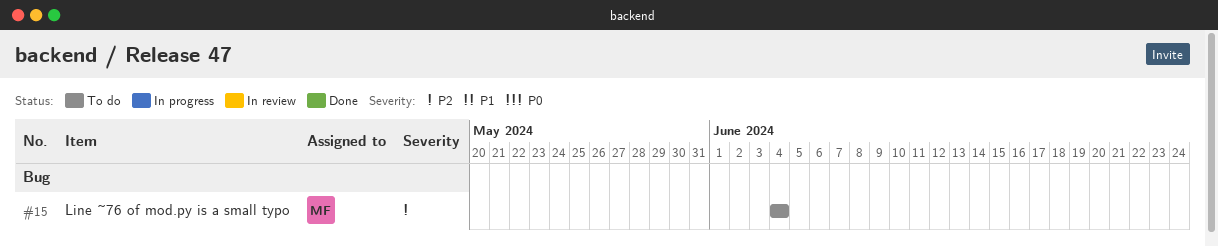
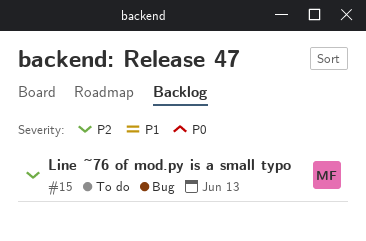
#15, due: Jun 4 -> Jun 13

